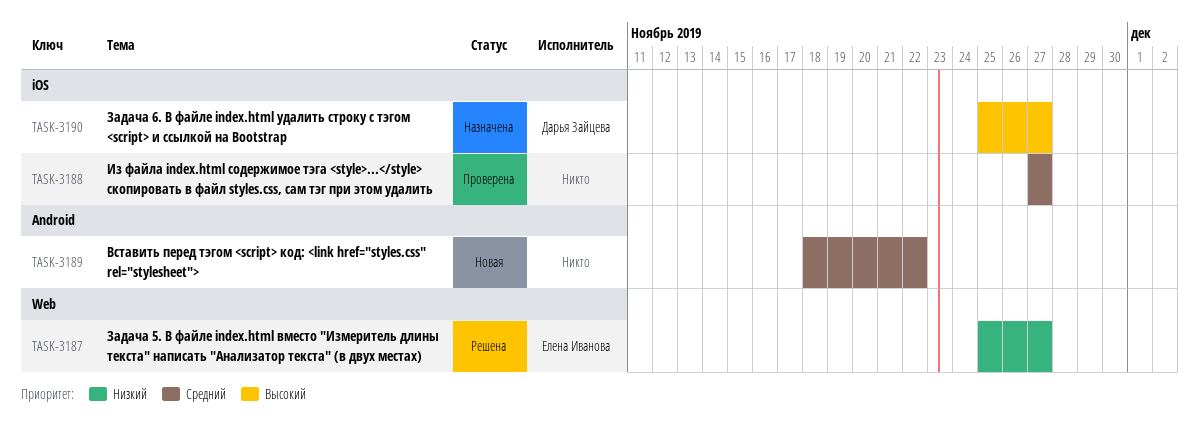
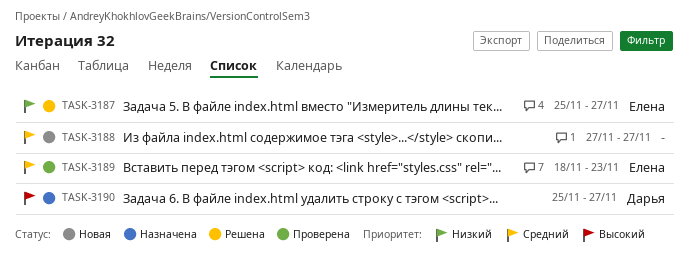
TASK-3188, status: Проверена -> Новая
TASK-3189, status: Новая -> Проверена
TASK-3189, owner: none -> Елена Иванова
TASK-3189, due: Nov 22 -> Nov 23

